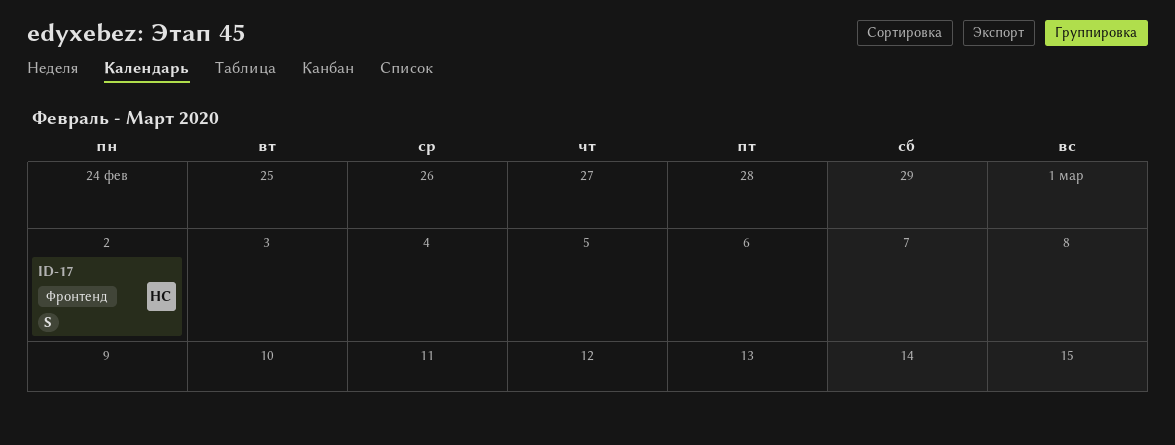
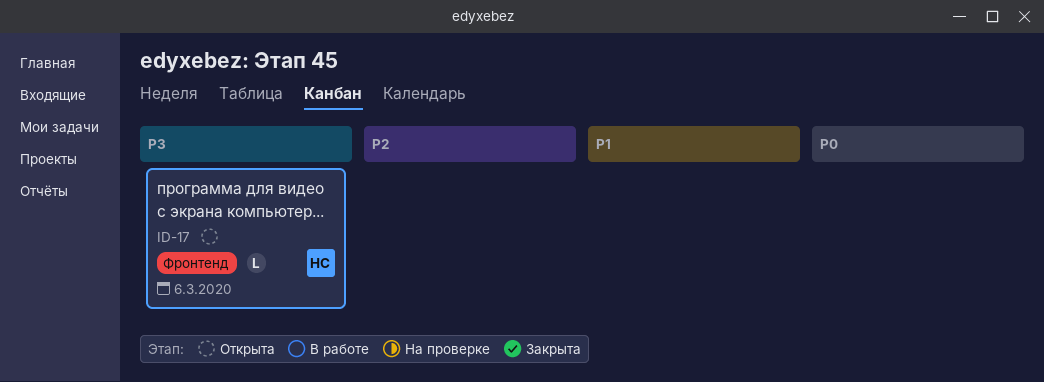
ID-17, estimate: S -> L
ID-17, due: Mar 2 -> Mar 6

